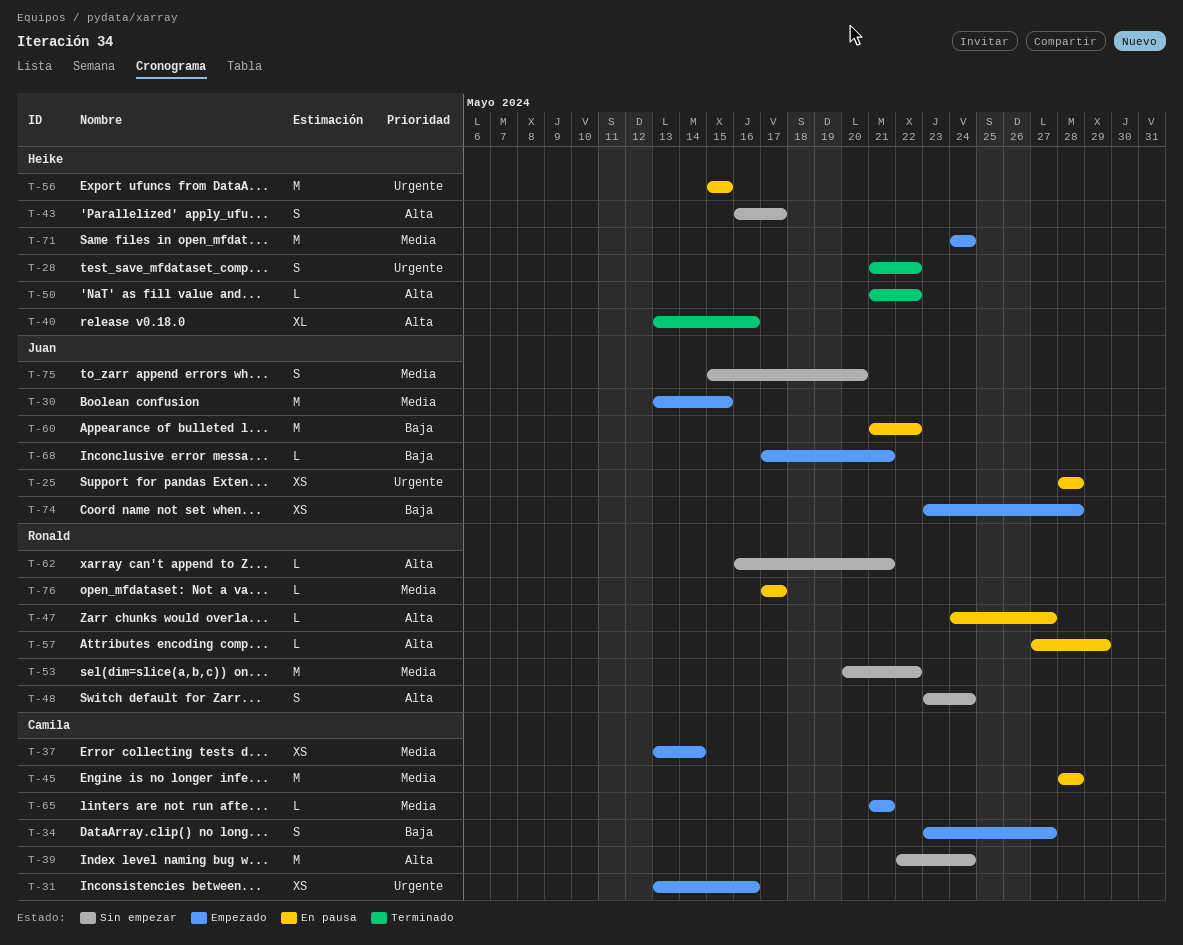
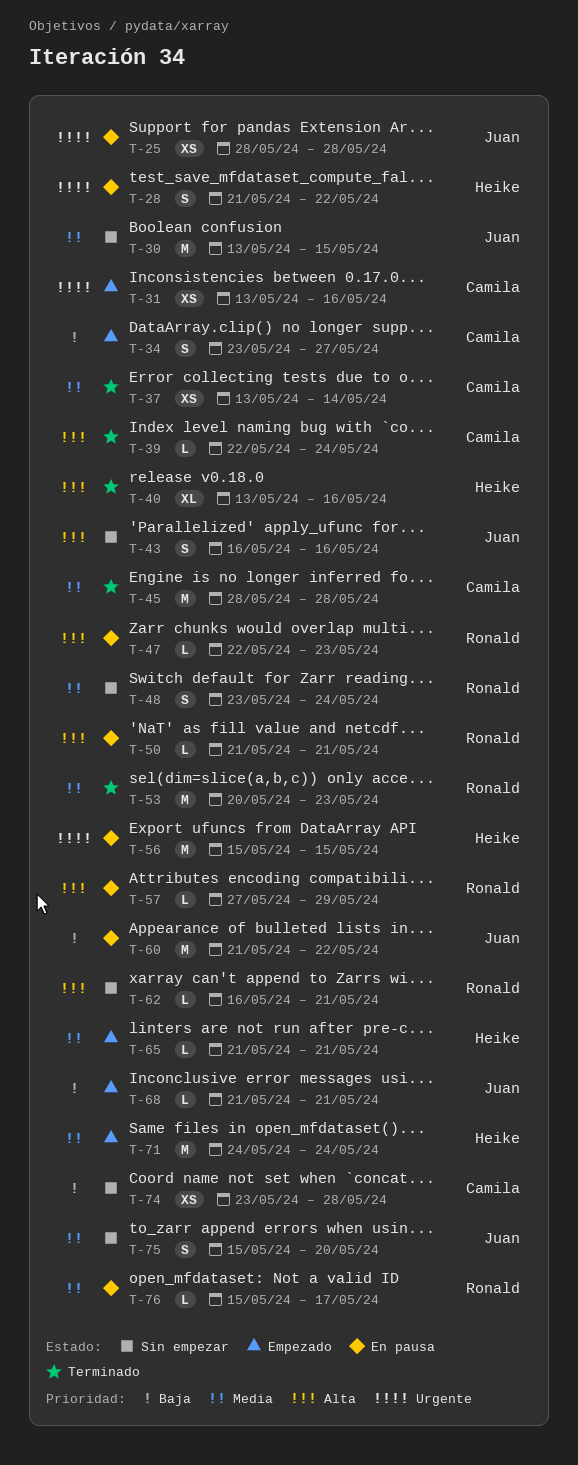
T-28, status: Terminado -> En pausa
T-30, status: Empezado -> Sin empezar
T-37, status: Empezado -> Terminado
T-39, status: Sin empezar -> Terminado
T-39, estimate: M -> L
T-43, owner: Heike -> Juan
T-43, due: May 17 -> May 16
T-45, status: En pausa -> Terminado
T-47, start: May 24 -> May 22
T-47, due: May 27 -> May 23
T-48, priority: Alta -> Media
T-50, status: Terminado -> En pausa
T-50, owner: Heike -> Ronald
T-50, due: May 22 -> May 21
T-53, status: Sin empezar -> Terminado
T-53, due: May 22 -> May 23
T-65, owner: Camila -> Heike
T-68, start: May 17 -> May 21
T-74, status: Empezado -> Sin empezar
T-74, owner: Juan -> Camila
T-76, start: May 17 -> May 15

